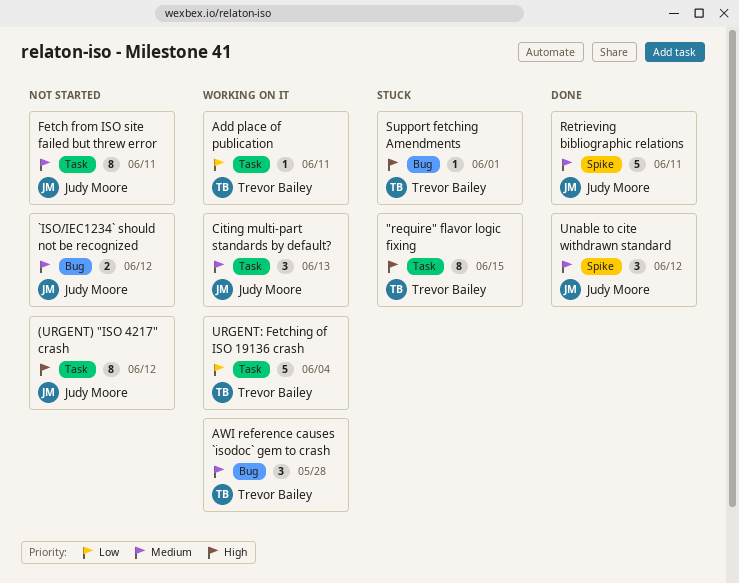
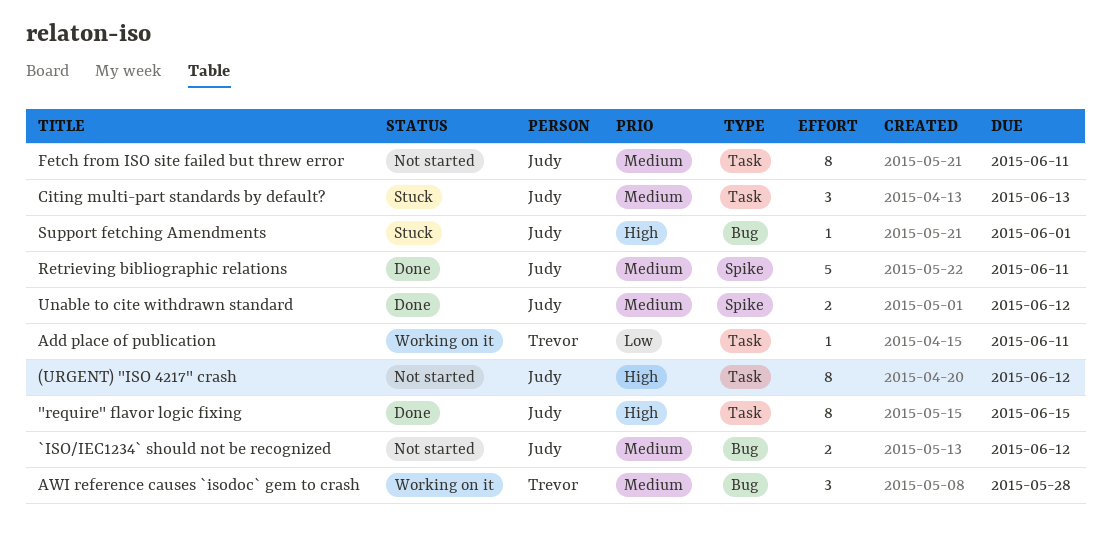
"require" flavor logic fixing, status: Stuck -> Done
"require" flavor logic fixing, owner: Trevor Bailey -> Judy Moore
Citing multi-part standards by default?, status: Working on it -> Stuck
Support fetching Amendments, owner: Trevor Bailey -> Judy Moore
Unable to cite withdrawn standard, estimate: 3 -> 2
URGENT: Fetching of ISO 19136 crash: present -> none

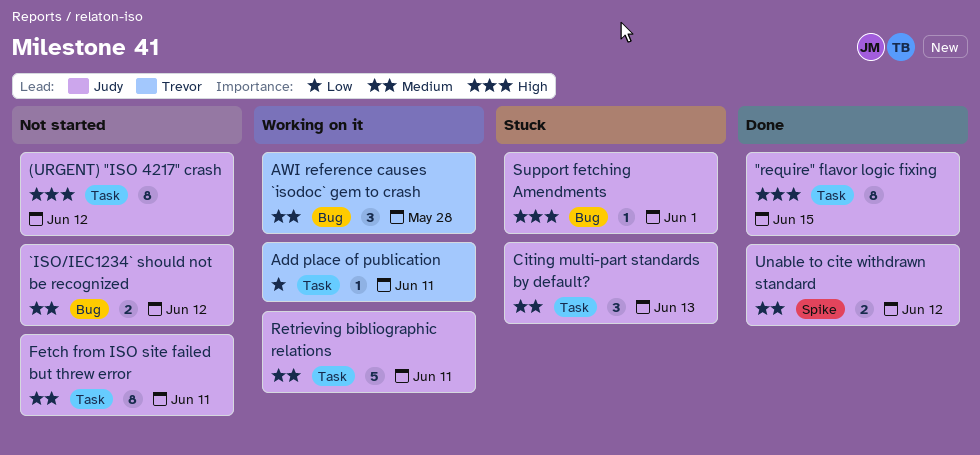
Retrieving bibliographic relations, status: Done -> Working on it
Retrieving bibliographic relations, label: Spike -> Task

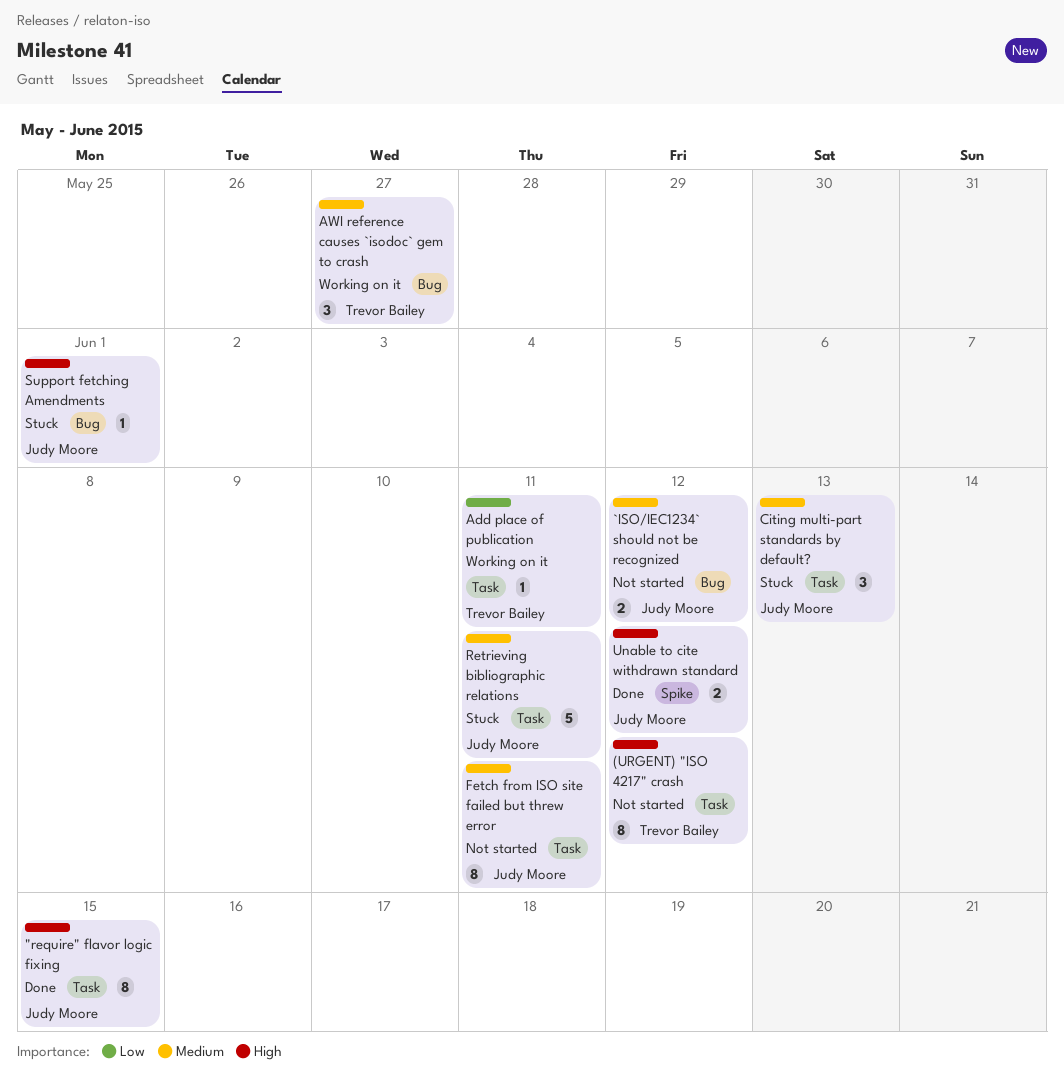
(URGENT) "ISO 4217" crash, owner: Judy Moore -> Trevor Bailey
AWI reference causes `isodoc` gem to crash, due: May 28 -> May 27
Retrieving bibliographic relations, status: Working on it -> Stuck
Unable to cite withdrawn standard, priority: Medium -> High

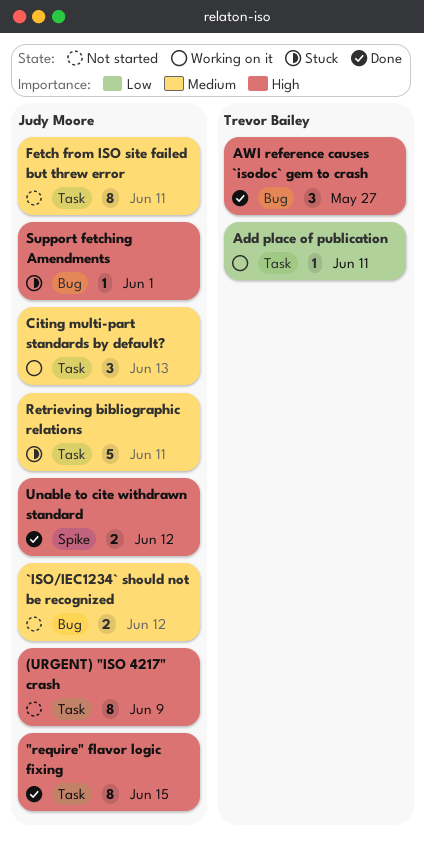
(URGENT) "ISO 4217" crash, owner: Trevor Bailey -> Judy Moore
(URGENT) "ISO 4217" crash, due: Jun 12 -> Jun 9
AWI reference causes `isodoc` gem to crash, status: Working on it -> Done
AWI reference causes `isodoc` gem to crash, priority: Medium -> High
Citing multi-part standards by default?, status: Stuck -> Working on it

